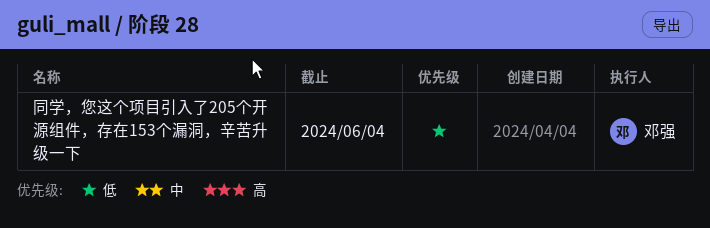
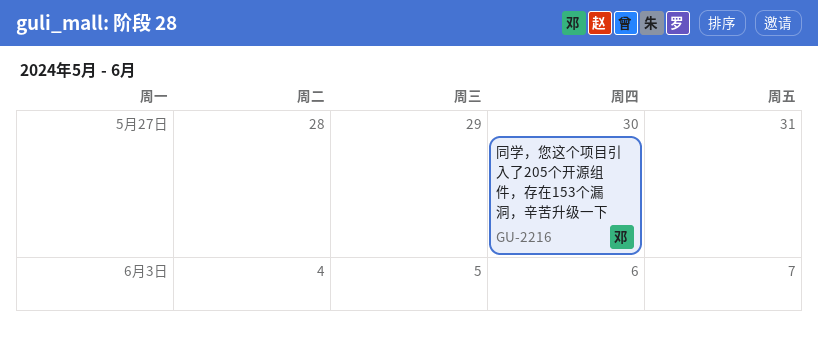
同学，您这个项目引入了205个开源组件，存在153个漏洞，辛苦升级一下, due: Jun 4 -> May 30

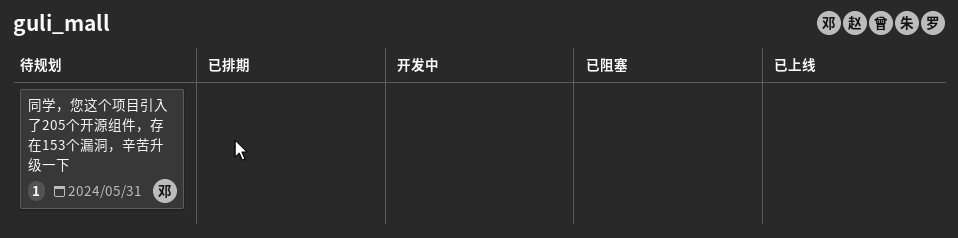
同学，您这个项目引入了205个开源组件，存在153个漏洞，辛苦升级一下, due: May 30 -> May 31

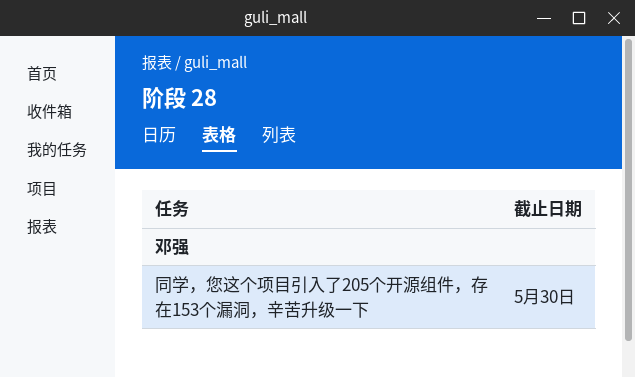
同学，您这个项目引入了205个开源组件，存在153个漏洞，辛苦升级一下, due: May 31 -> May 30

